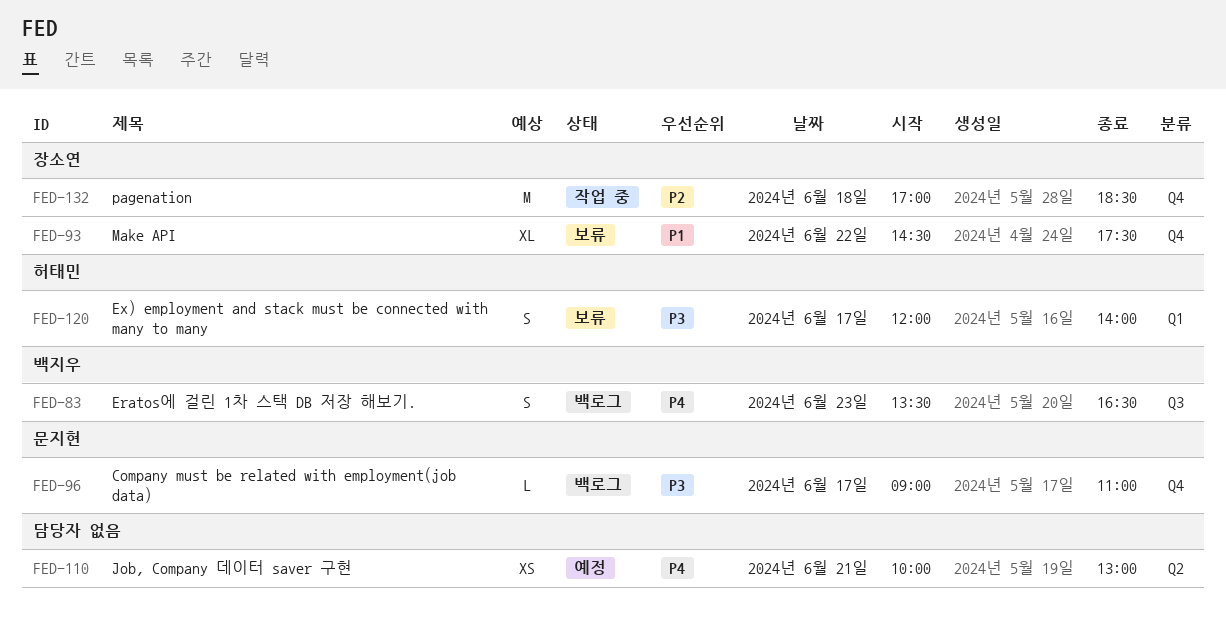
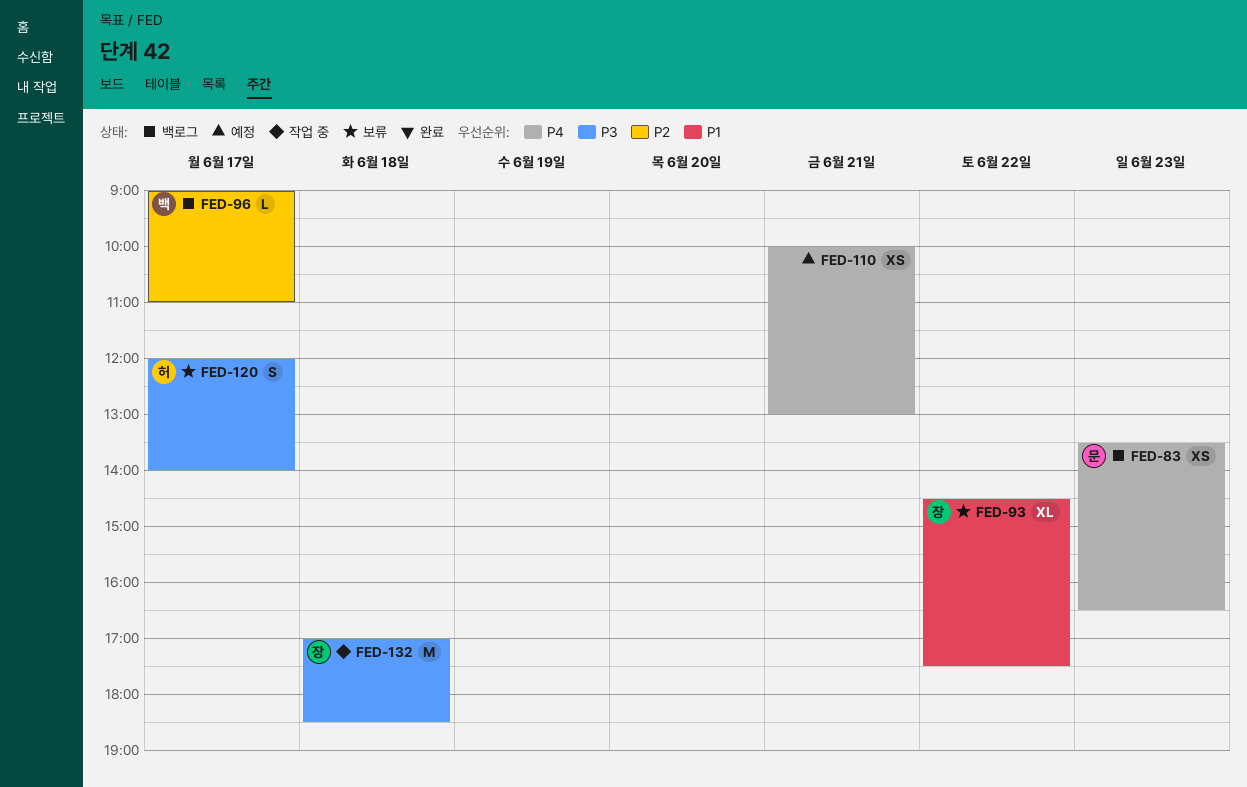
FED-83, owner: 백지우 -> 문지현
FED-83, estimate: S -> XS
FED-96, owner: 문지현 -> 백지우
FED-96, priority: P3 -> P2
FED-132, priority: P2 -> P3

